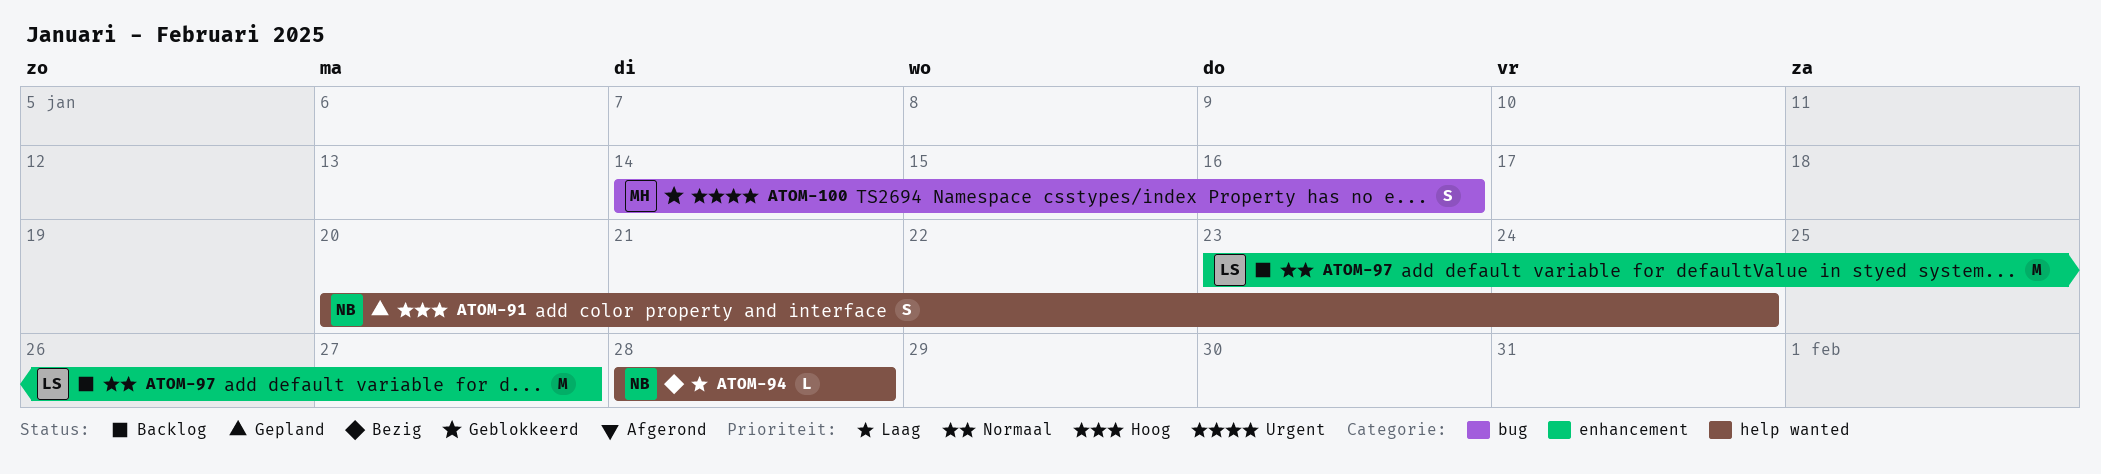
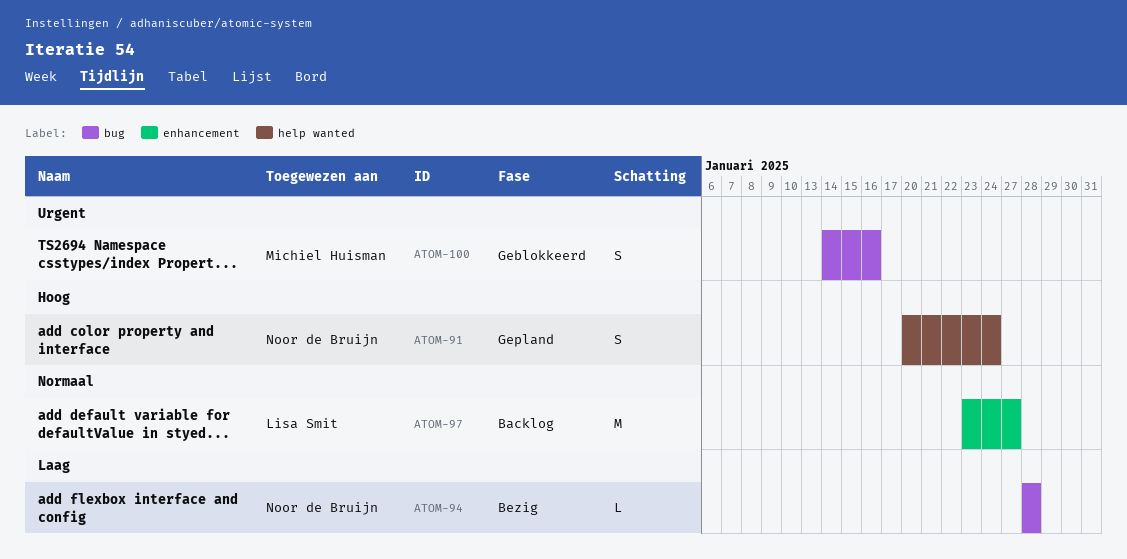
ATOM-94, label: help wanted -> bug

